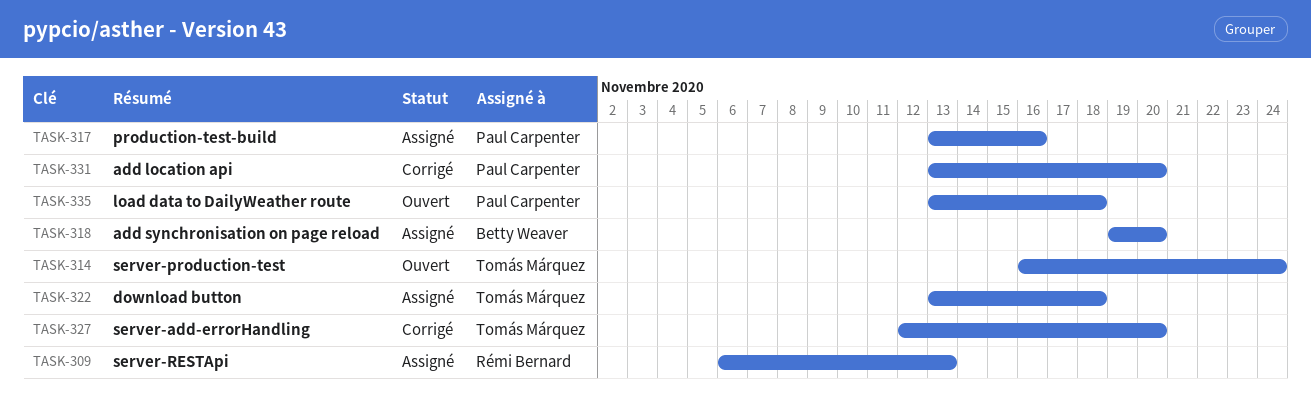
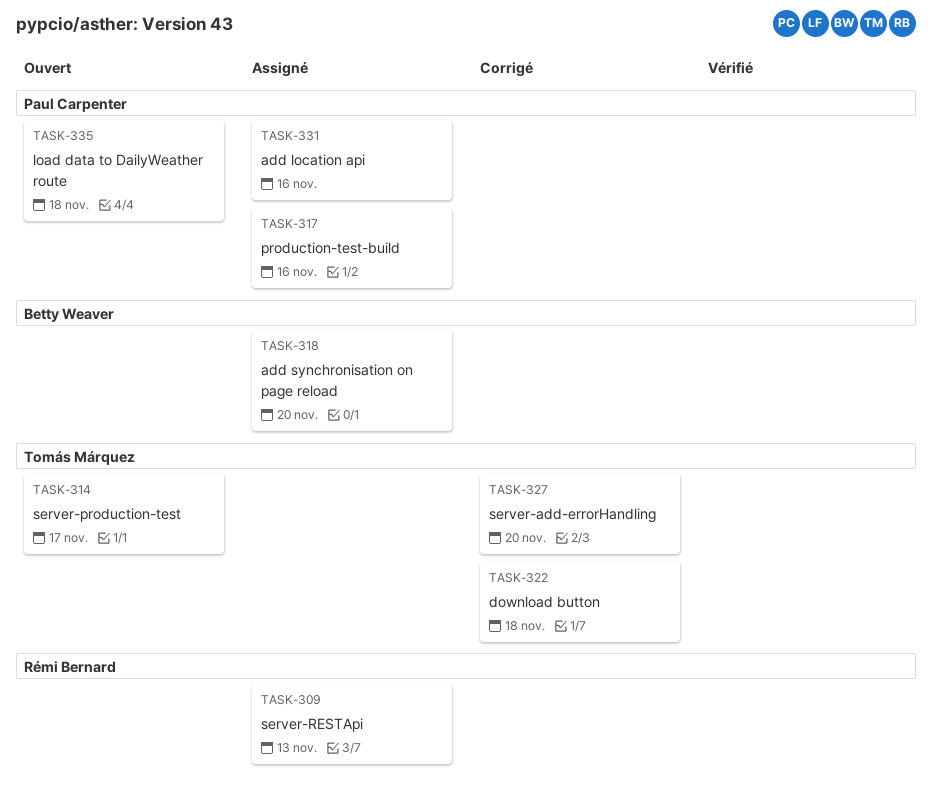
TASK-314, due: Nov 24 -> Nov 17
TASK-322, status: Assigné -> Corrigé
TASK-331, status: Corrigé -> Assigné
TASK-331, due: Nov 20 -> Nov 16

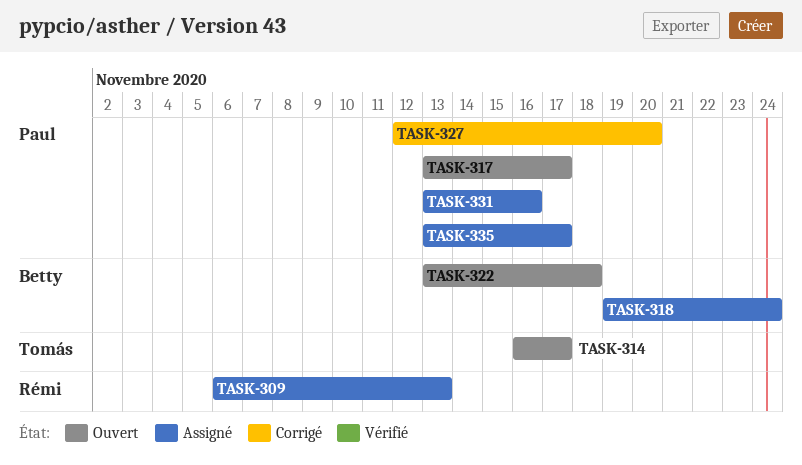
TASK-317, status: Assigné -> Ouvert
TASK-317, due: Nov 16 -> Nov 17
TASK-318, due: Nov 20 -> Nov 24
TASK-322, status: Corrigé -> Ouvert
TASK-322, owner: Tomás Márquez -> Betty Weaver
TASK-327, owner: Tomás Márquez -> Paul Carpenter
TASK-335, status: Ouvert -> Assigné
TASK-335, due: Nov 18 -> Nov 17

